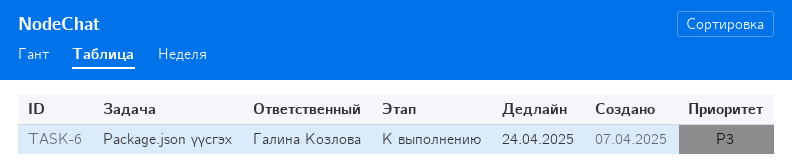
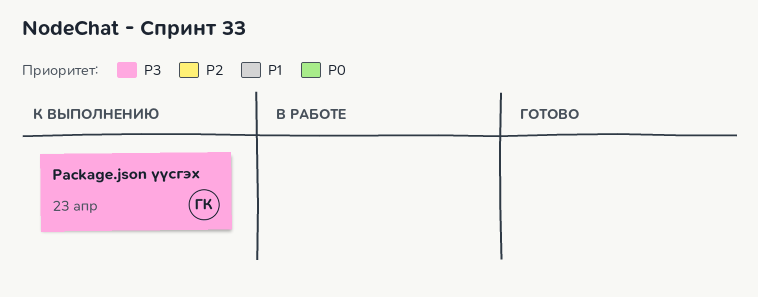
Package.json үүсгэх, due: Apr 24 -> Apr 23

